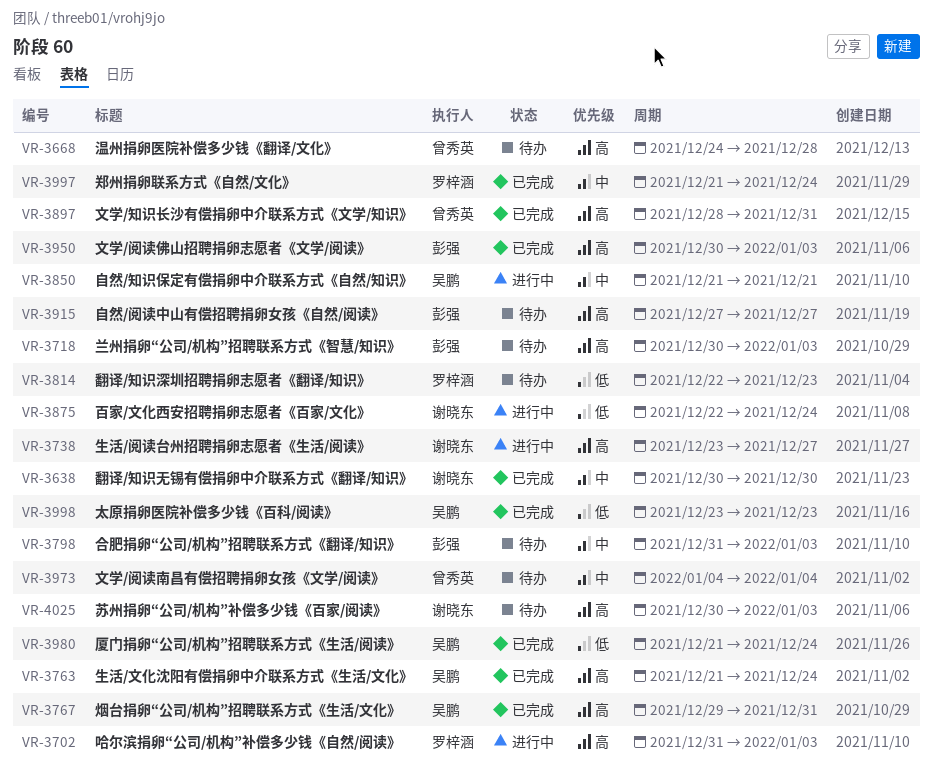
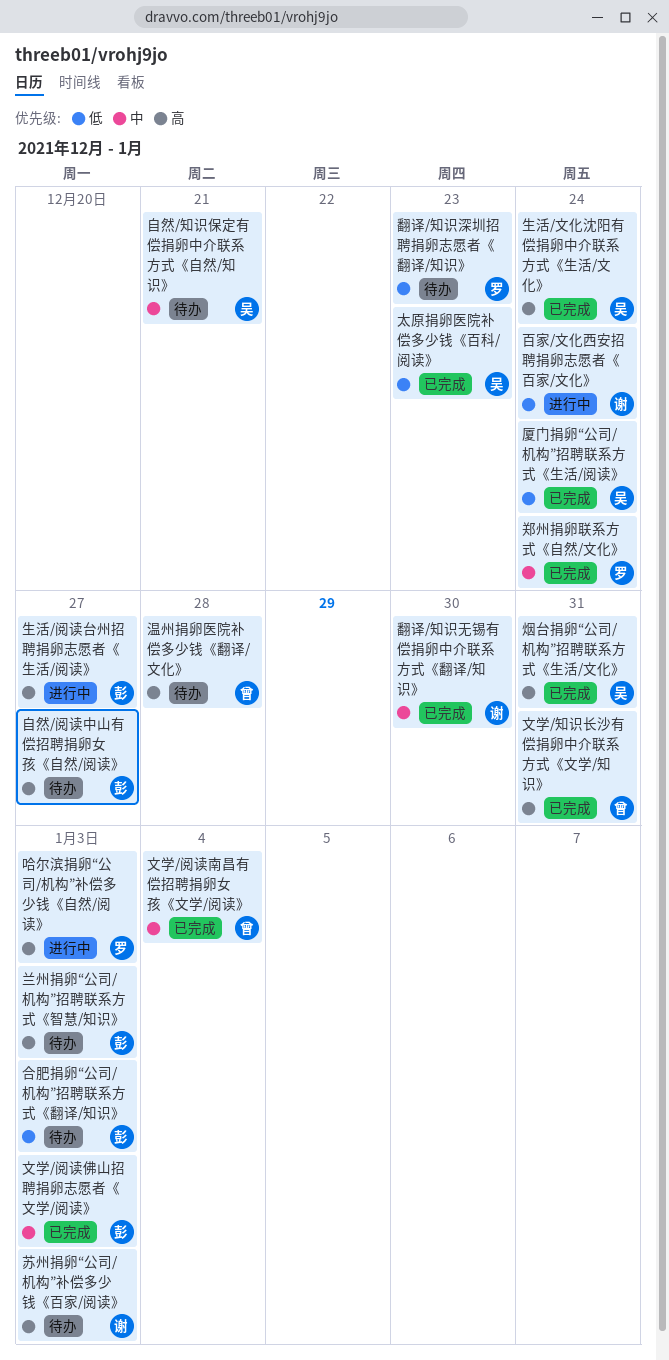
合肥捐卵“公司/机构”招聘联系方式《翻译/知识》, priority: 中 -> 低
文学/阅读佛山招聘捐卵志愿者《文学/阅读》, priority: 高 -> 中
文学/阅读南昌有偿招聘捐卵女孩《文学/阅读》, status: 待办 -> 已完成
生活/阅读台州招聘捐卵志愿者《生活/阅读》, owner: 谢晓东 -> 彭强
自然/知识保定有偿捐卵中介联系方式《自然/知识》, status: 进行中 -> 待办

